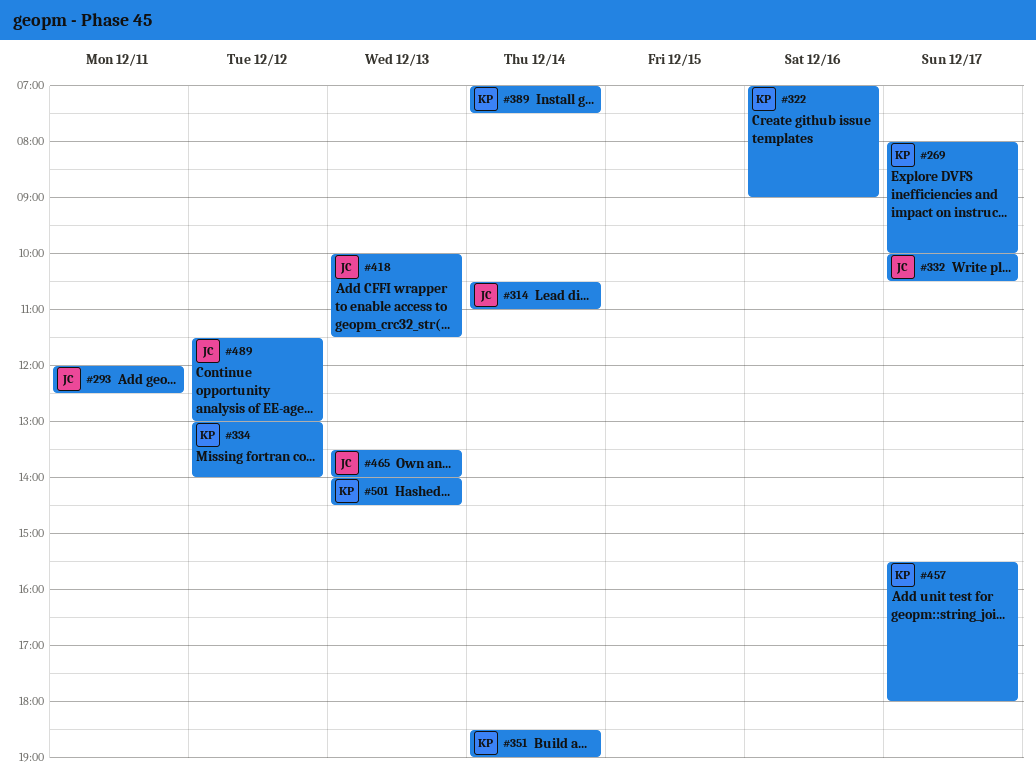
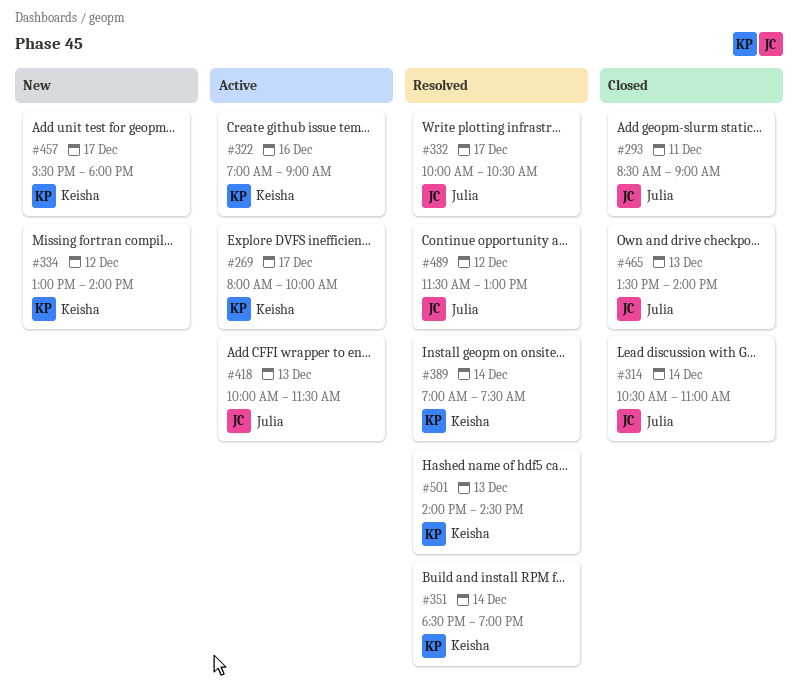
#293, begins: 12:00 -> 08:30
#293, ends: 12:30 -> 09:00

